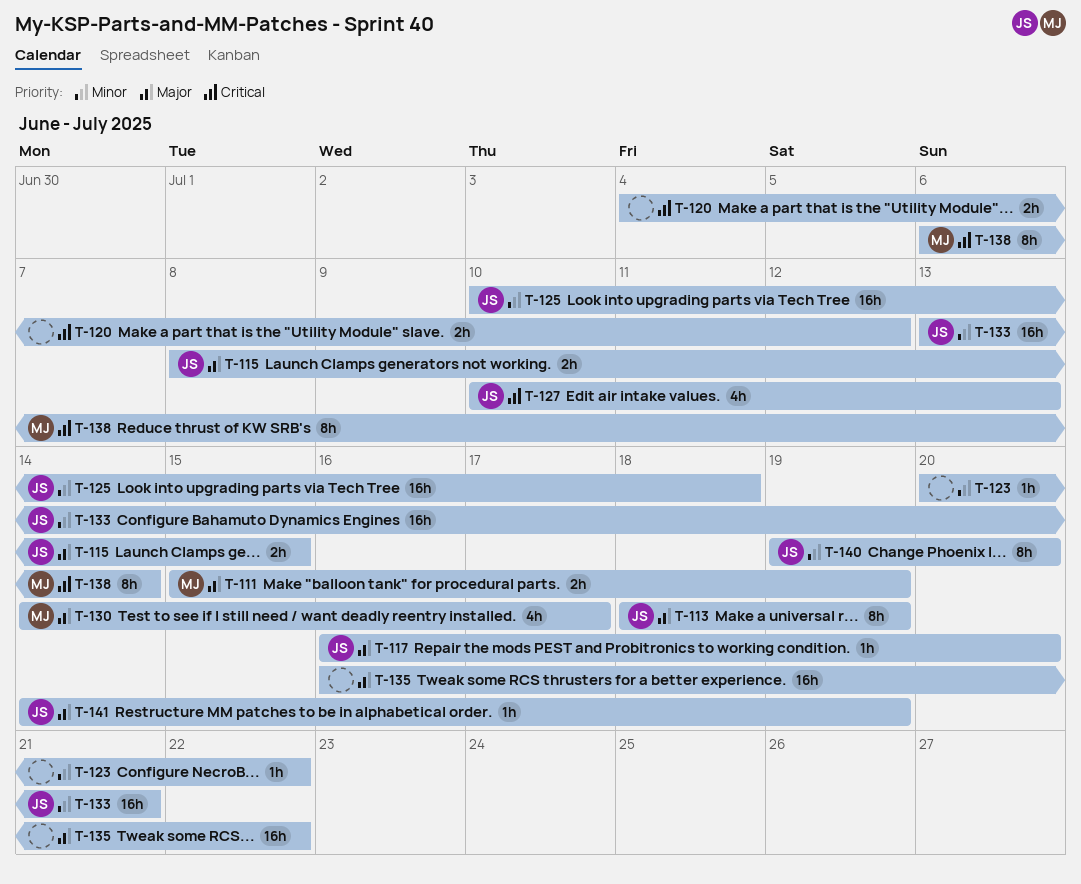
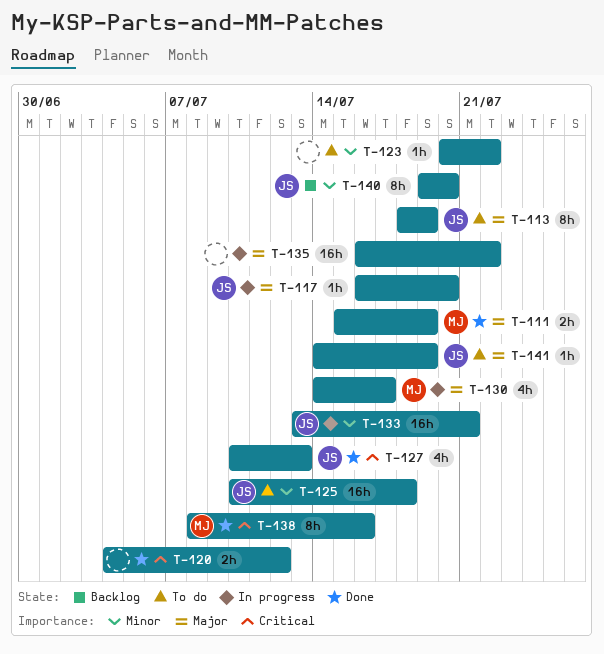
T-115: present -> none
T-138, start: Jul 6 -> Jul 8
T-138, due: Jul 14 -> Jul 16

